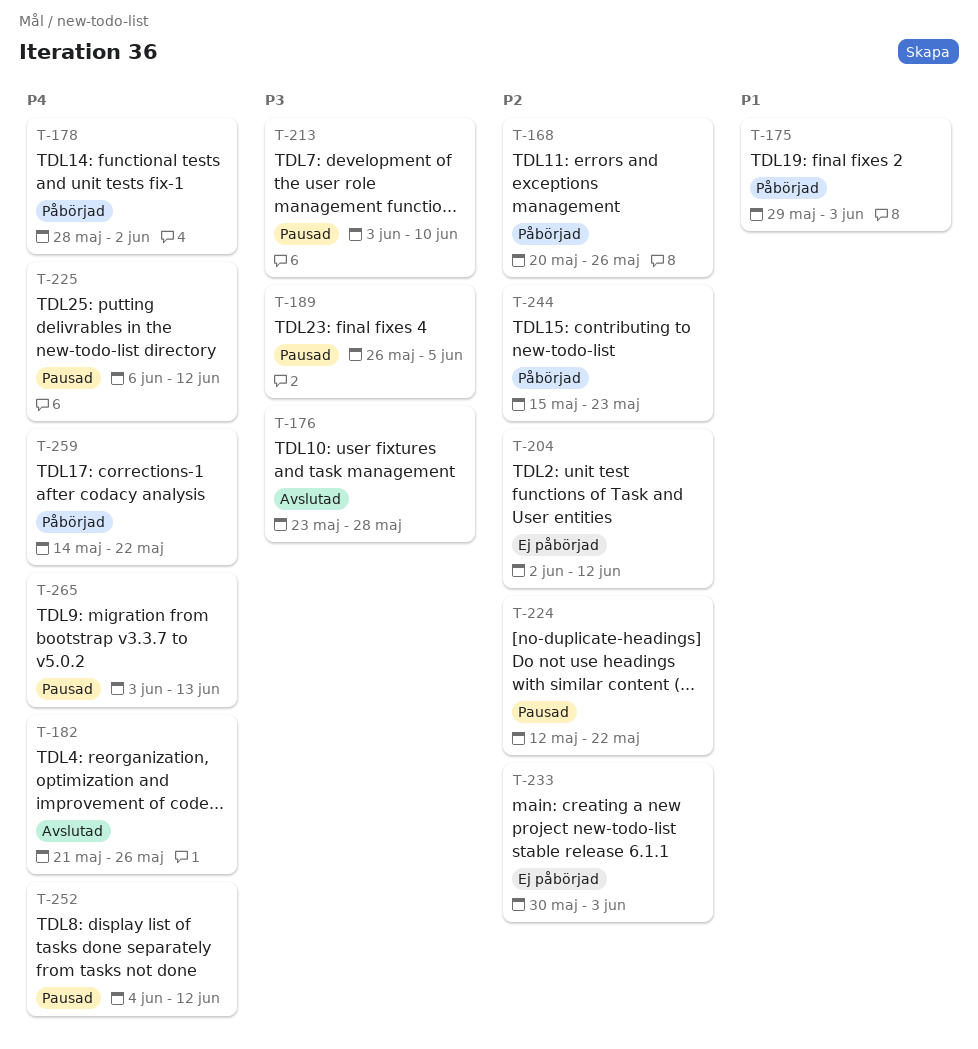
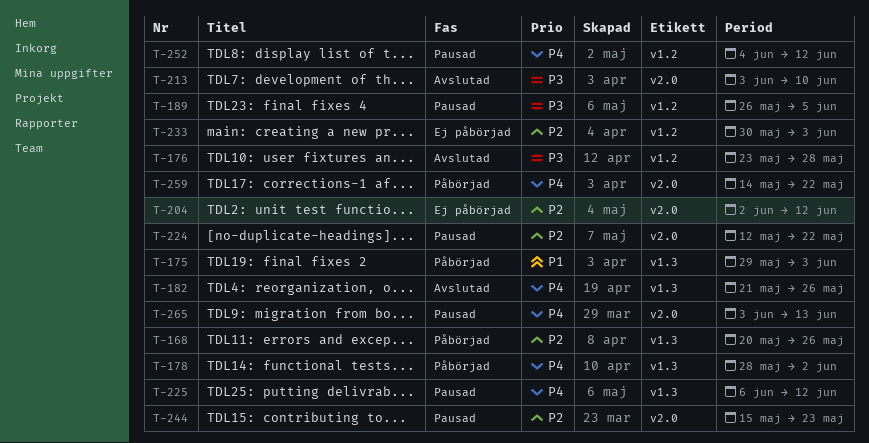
T-213, status: Pausad -> Avslutad
T-244, status: Påbörjad -> Pausad

